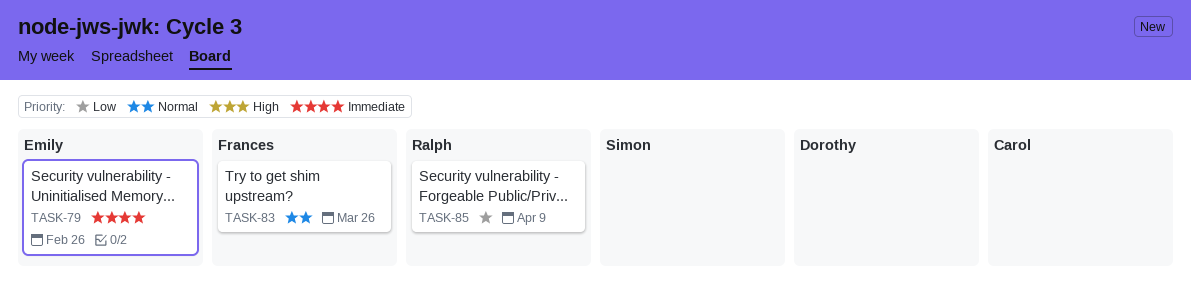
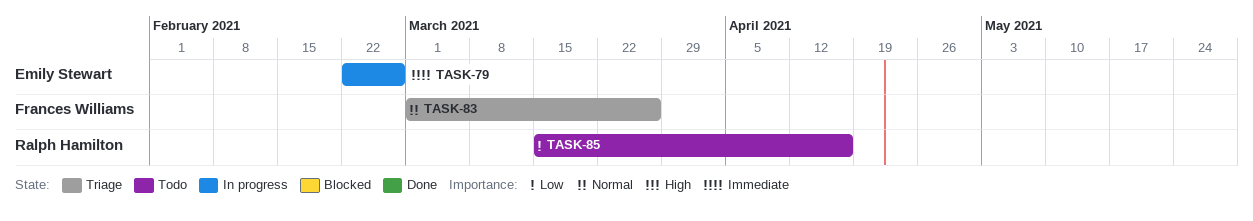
TASK-85, due: Apr 9 -> Apr 16

